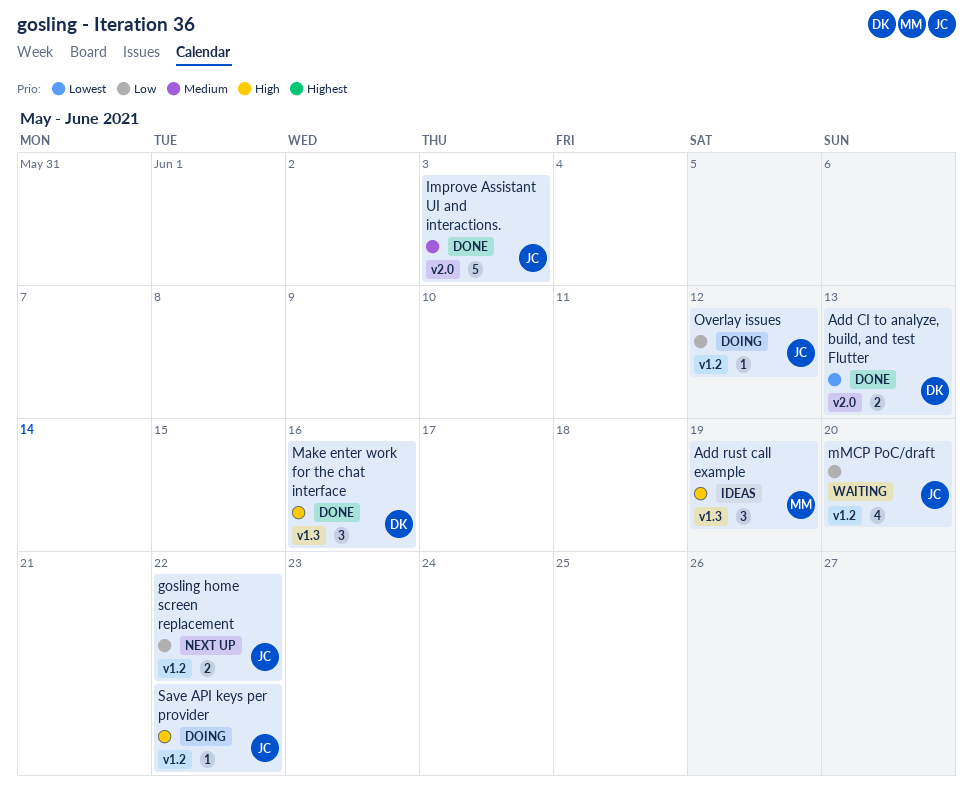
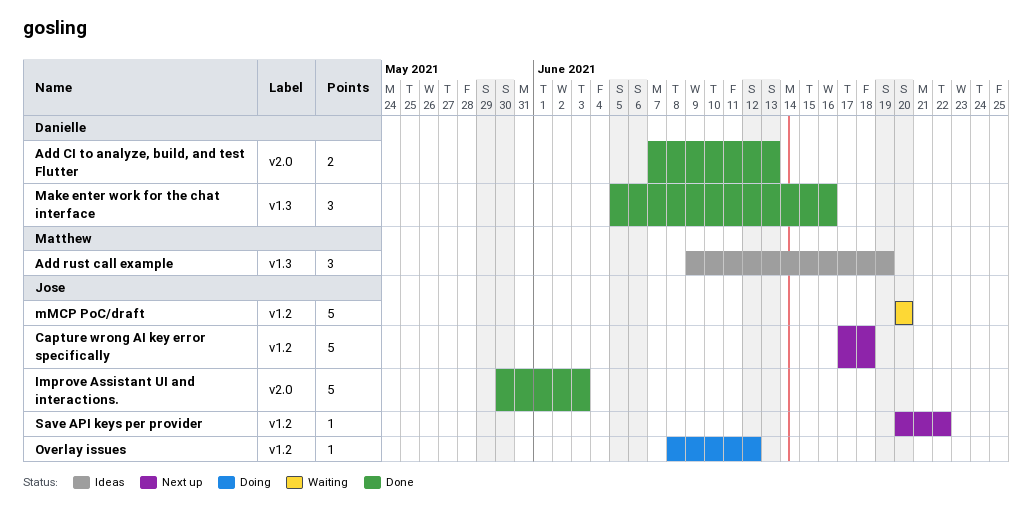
Capture wrong AI key error specifically: none -> present
gosling home screen replacement: present -> none
mMCP PoC/draft, estimate: 4 -> 5
Save API keys per provider, status: Doing -> Next up

